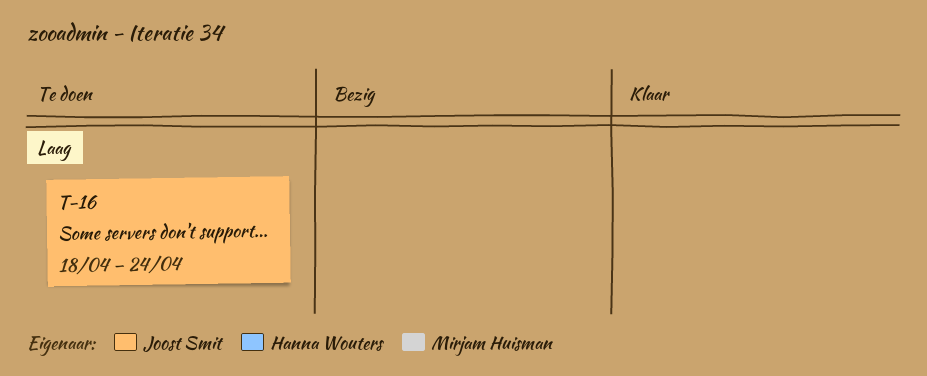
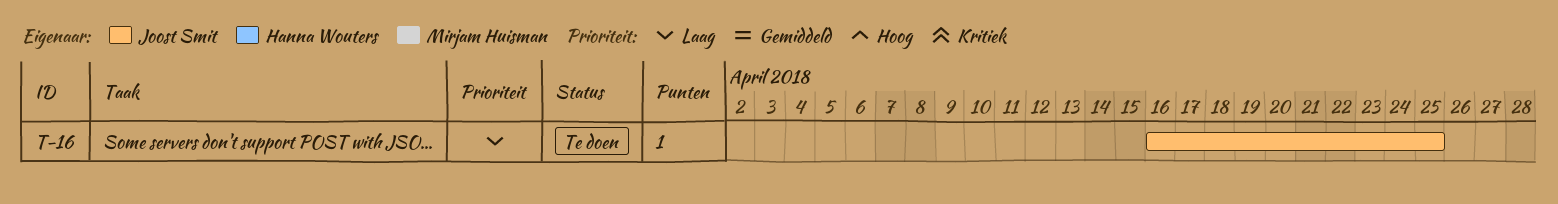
T-16, start: Apr 18 -> Apr 16
T-16, due: Apr 24 -> Apr 25

